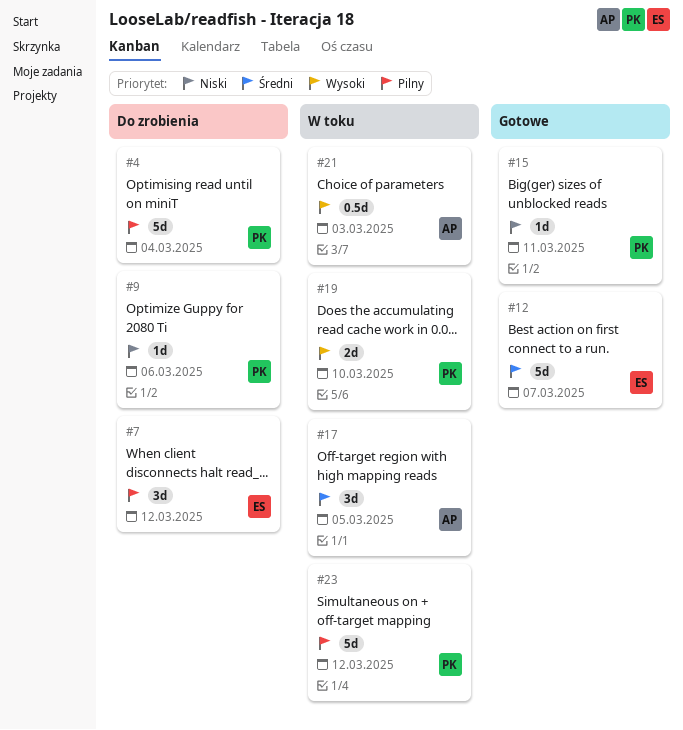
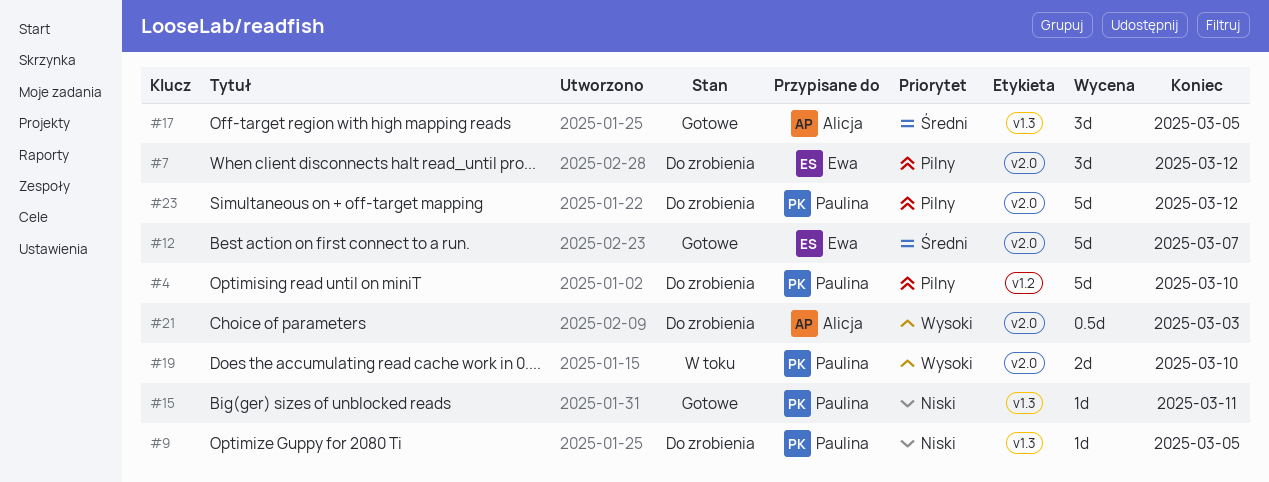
#4, due: Mar 4 -> Mar 10
#9, due: Mar 6 -> Mar 5
#17, status: W toku -> Gotowe
#21, status: W toku -> Do zrobienia
#23, status: W toku -> Do zrobienia

